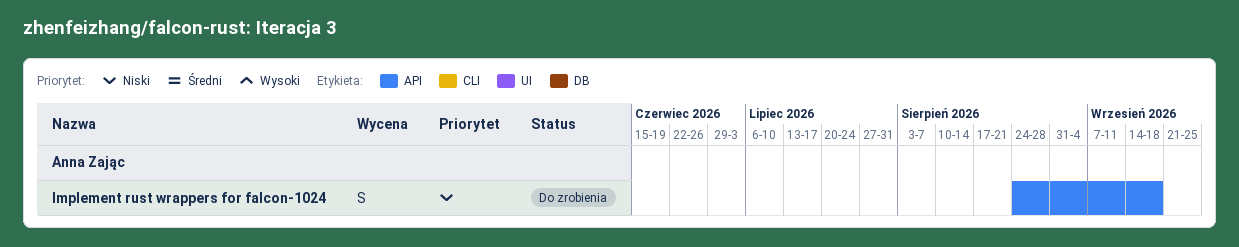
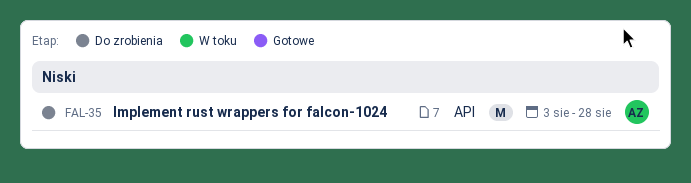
Implement rust wrappers for falcon-1024, estimate: S -> M
Implement rust wrappers for falcon-1024, start: Aug 24 -> Aug 3
Implement rust wrappers for falcon-1024, due: Sep 18 -> Aug 28

